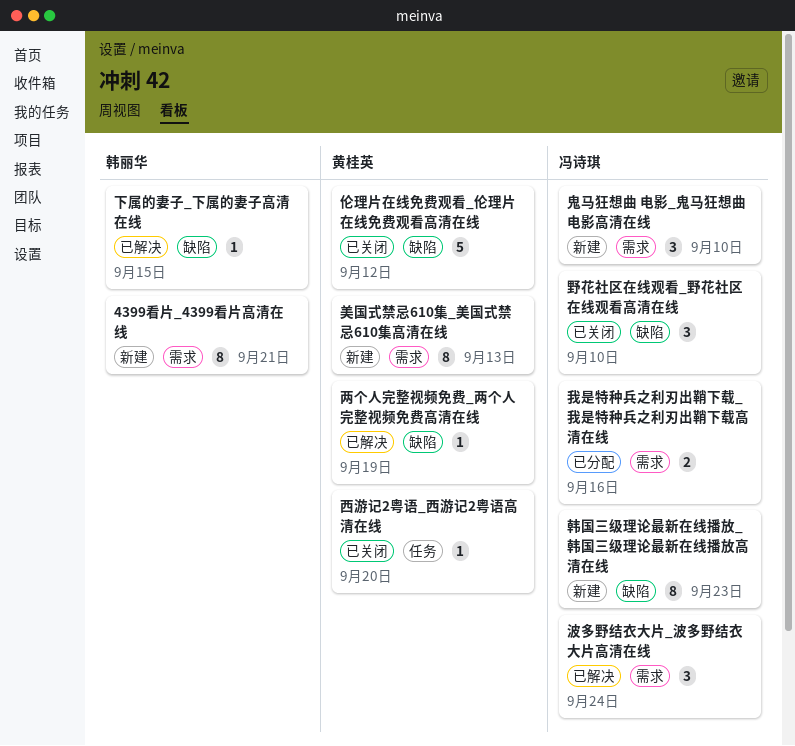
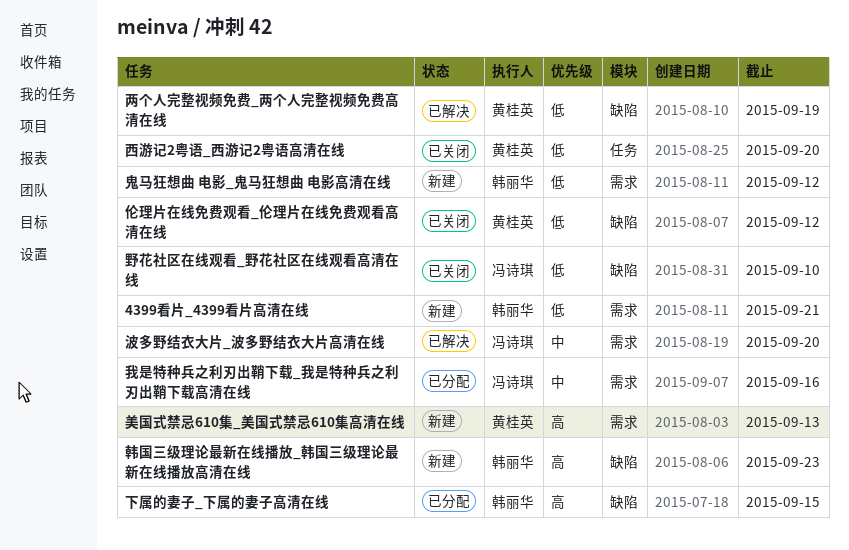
下属的妻子_下属的妻子高清在线, status: 已解决 -> 已分配
波多野结衣大片_波多野结衣大片高清在线, due: Sep 24 -> Sep 20
韩国三级理论最新在线播放_韩国三级理论最新在线播放高清在线, owner: 冯诗琪 -> 韩丽华
鬼马狂想曲 电影_鬼马狂想曲 电影高清在线, owner: 冯诗琪 -> 韩丽华
鬼马狂想曲 电影_鬼马狂想曲 电影高清在线, due: Sep 10 -> Sep 12

